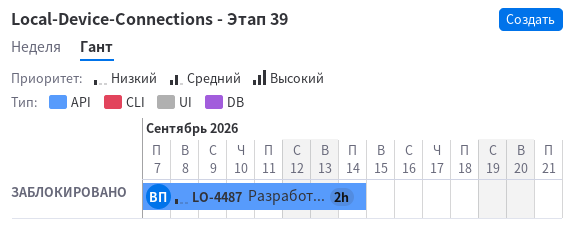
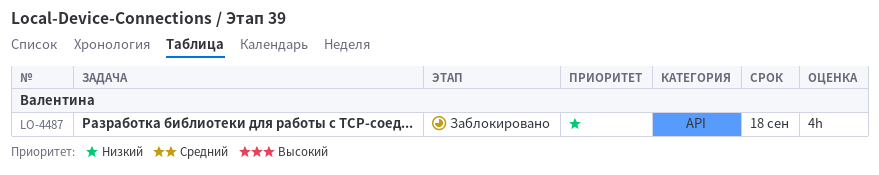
LO-4487, estimate: 2h -> 4h
LO-4487, due: Sep 14 -> Sep 18

